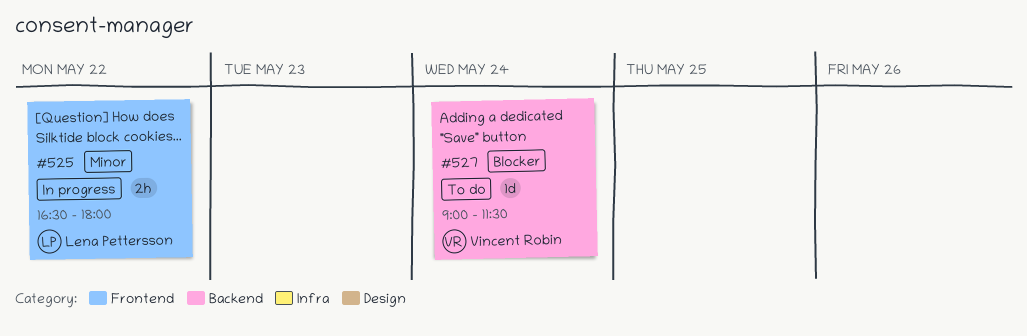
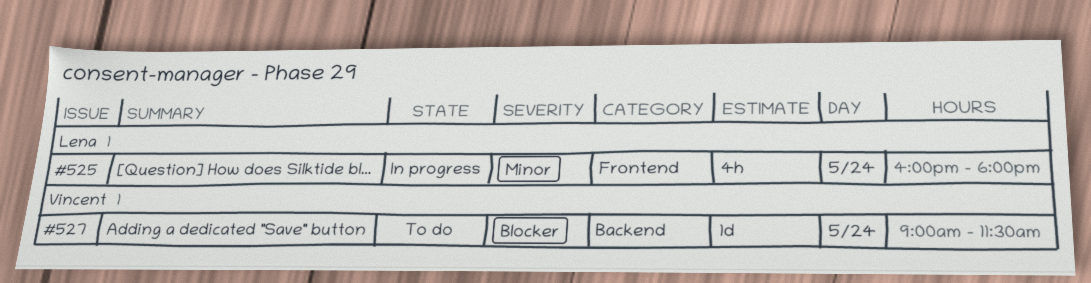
#525, estimate: 2h -> 4h
#525, day: May 22 -> May 24
#525, begins: 16:30 -> 16:00

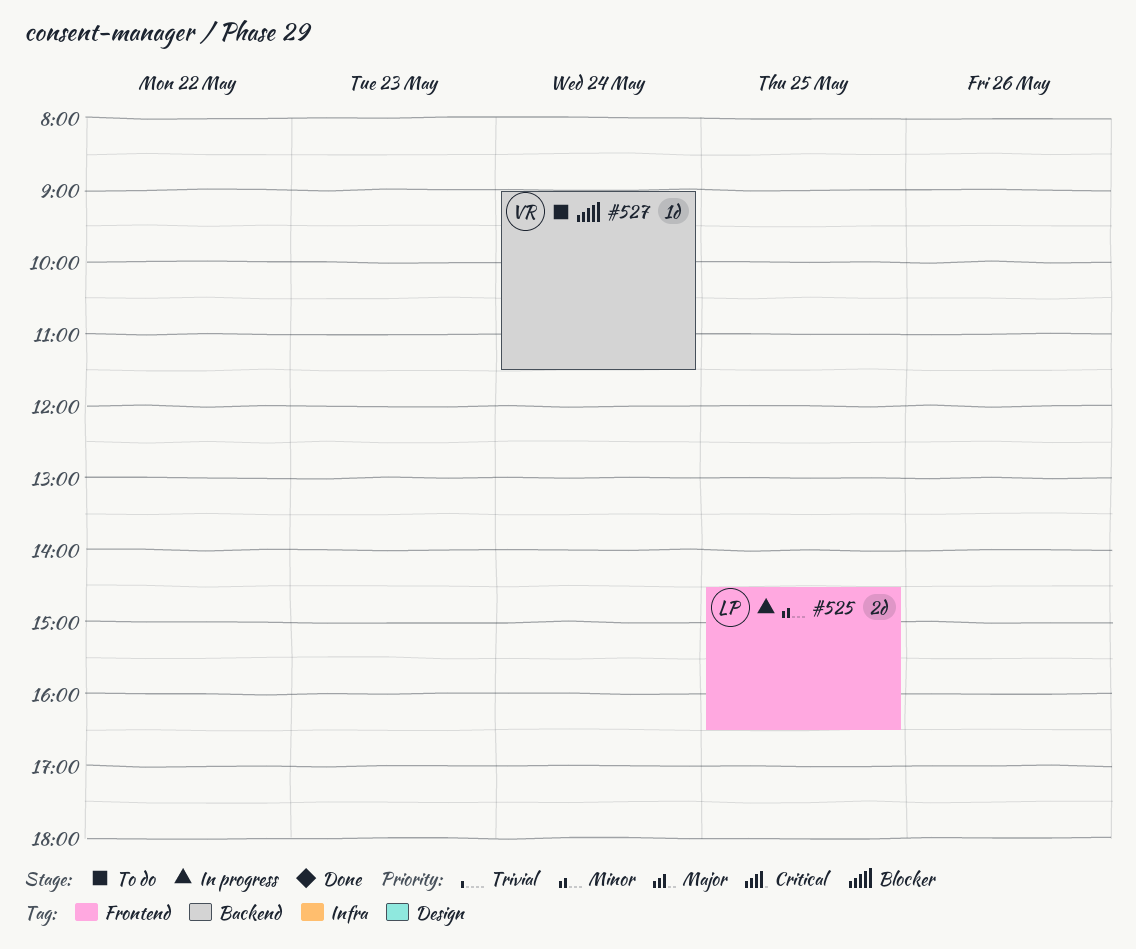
#525, estimate: 4h -> 2d
#525, day: May 24 -> May 25
#525, begins: 16:00 -> 14:30
#525, ends: 18:00 -> 16:30

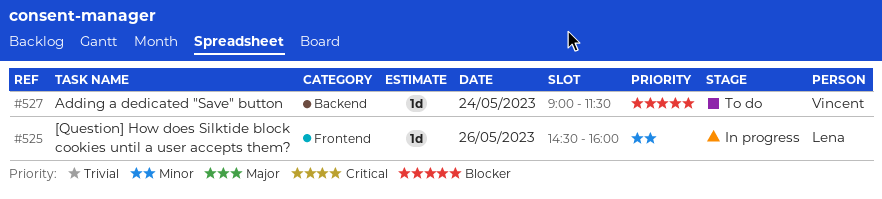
#525, estimate: 2d -> 1d
#525, day: May 25 -> May 26
#525, ends: 16:30 -> 16:00

